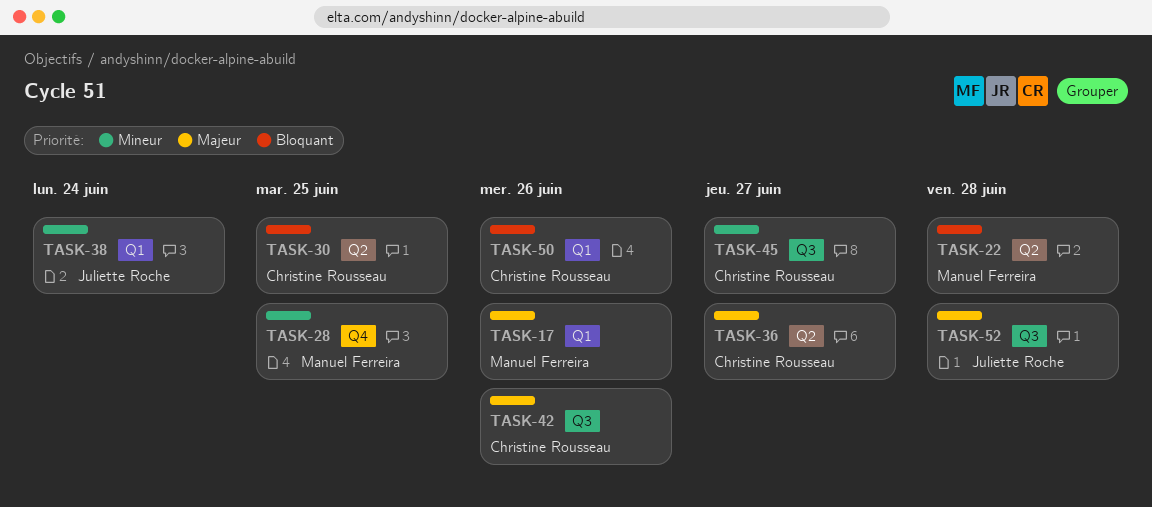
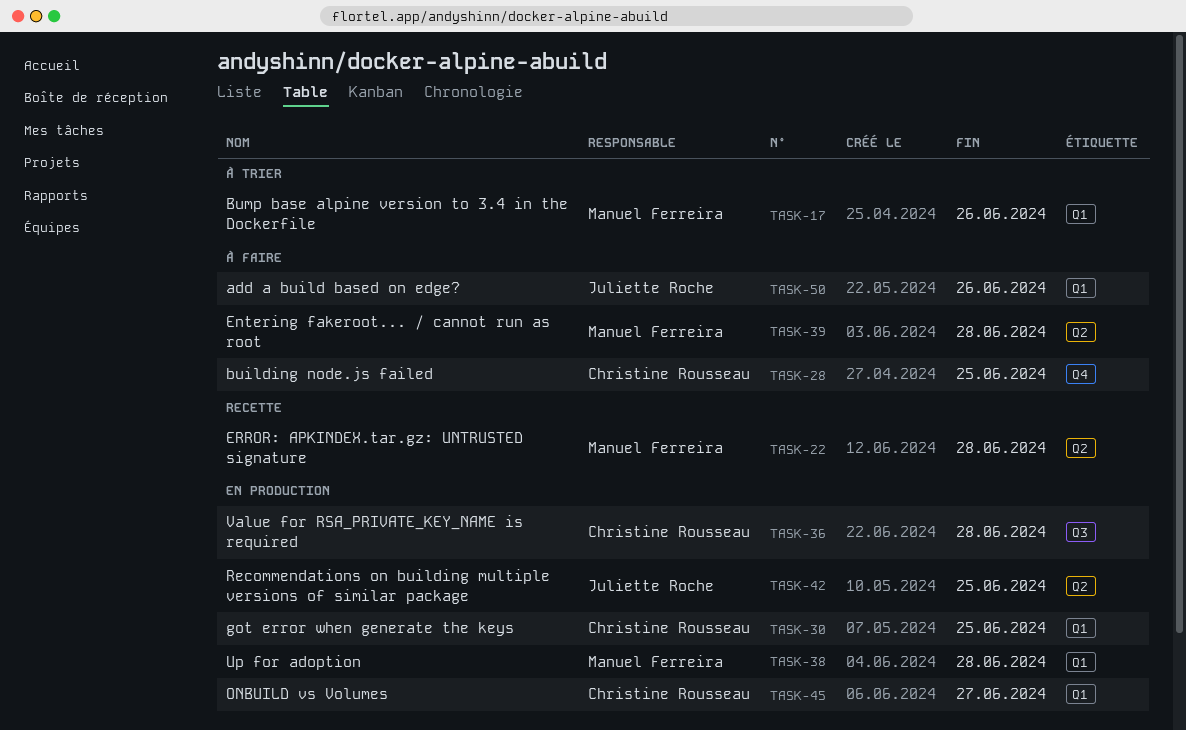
TASK-28, owner: Manuel Ferreira -> Christine Rousseau
TASK-30, label: Q2 -> Q1
TASK-36, label: Q2 -> Q3
TASK-36, due: Jun 27 -> Jun 28
TASK-38, owner: Juliette Roche -> Manuel Ferreira
TASK-38, due: Jun 24 -> Jun 28
TASK-39: none -> present
TASK-42, owner: Christine Rousseau -> Juliette Roche
TASK-42, label: Q3 -> Q2
TASK-42, due: Jun 26 -> Jun 25
TASK-45, label: Q3 -> Q1
TASK-50, owner: Christine Rousseau -> Juliette Roche
TASK-52: present -> none

